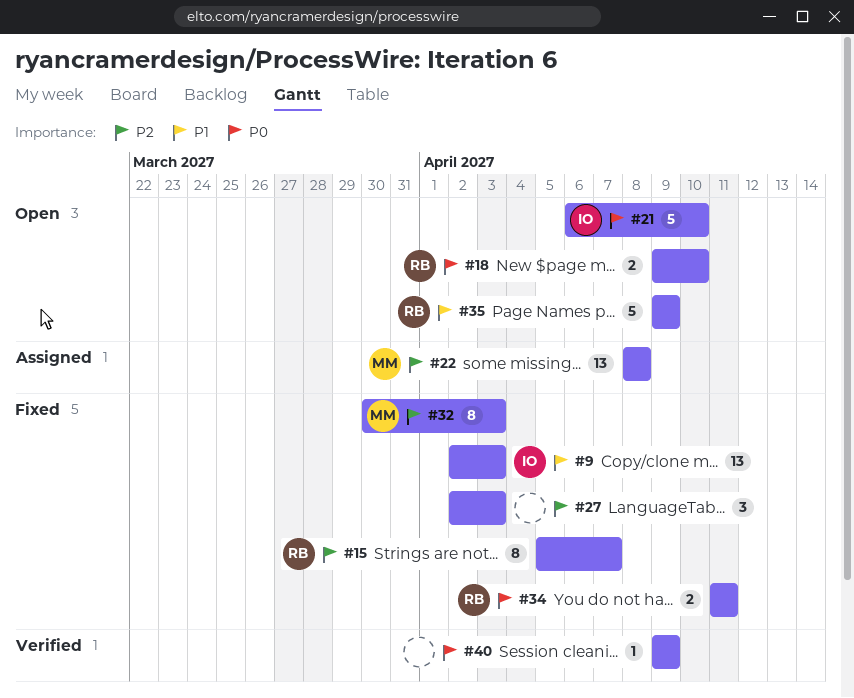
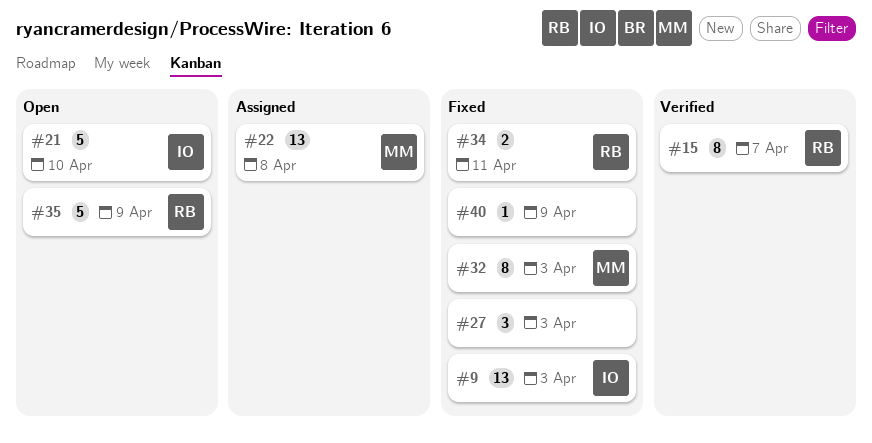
#15, status: Fixed -> Verified
#18: present -> none
#40, status: Verified -> Fixed

